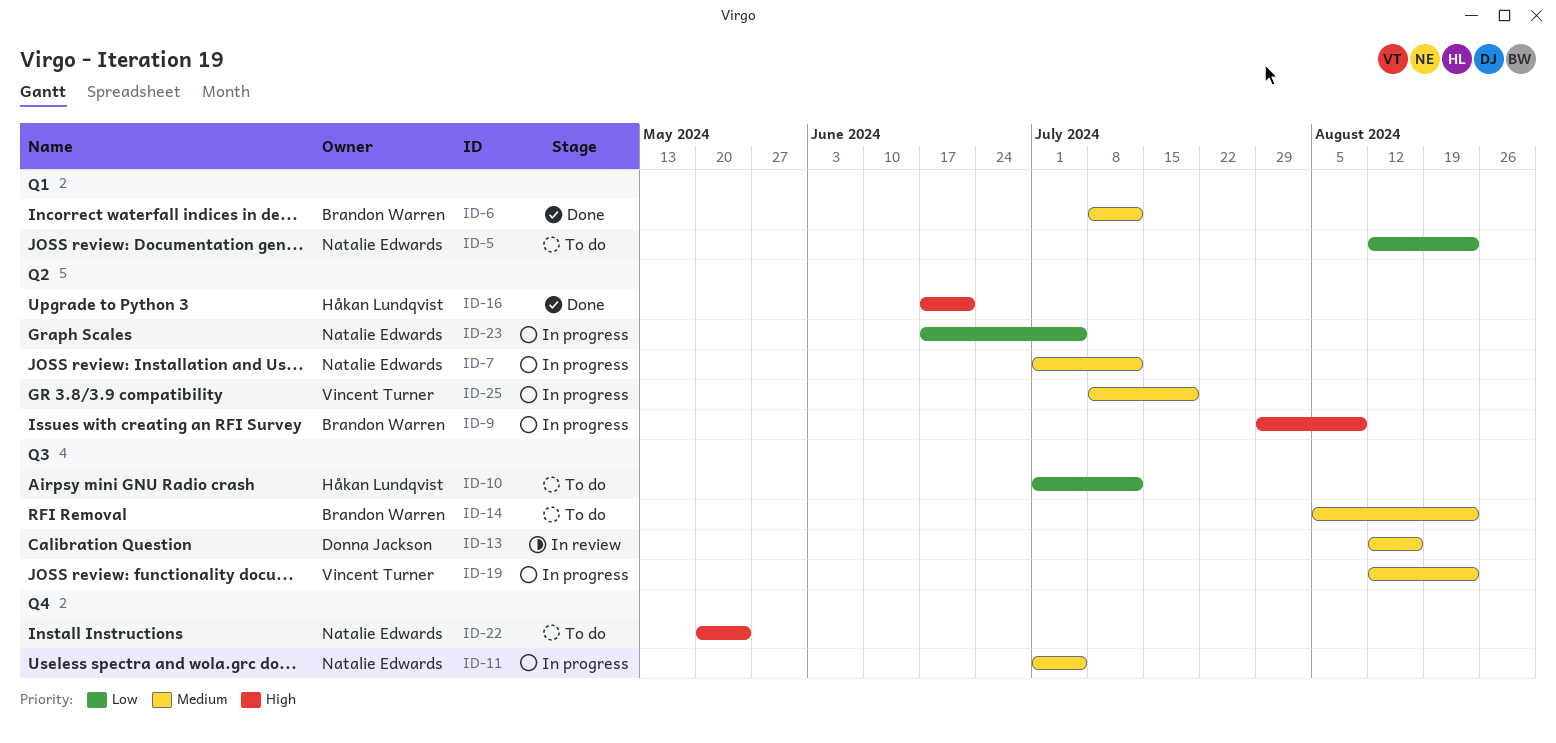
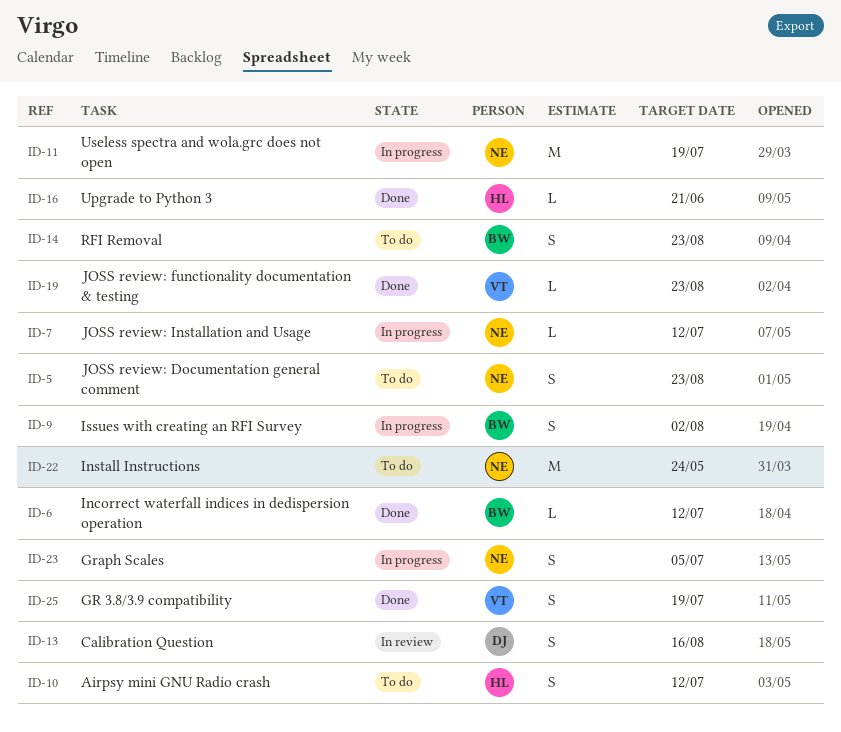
ID-9, due: Aug 9 -> Aug 2
ID-11, due: Jul 5 -> Jul 19
ID-19, status: In progress -> Done
ID-25, status: In progress -> Done

